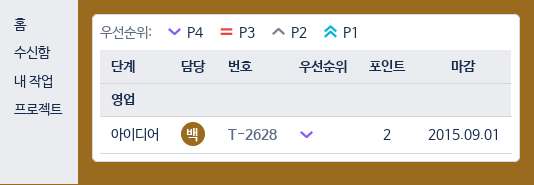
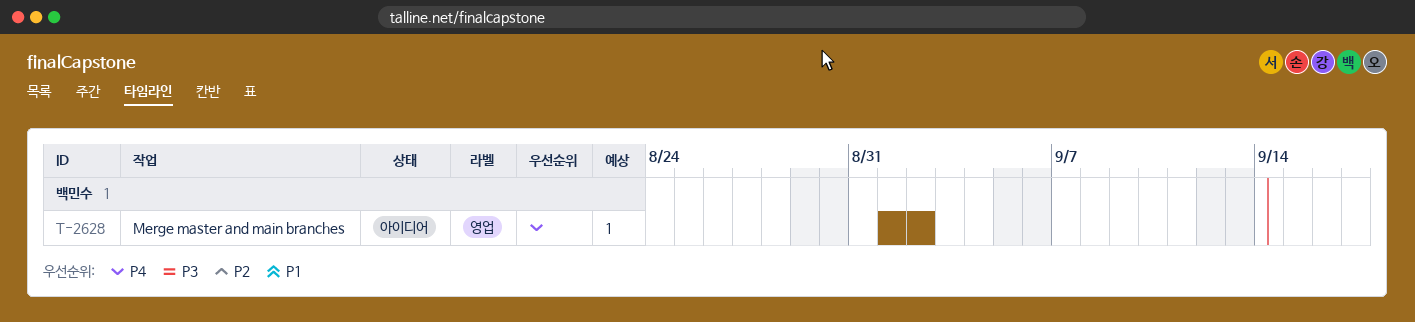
T-2628, estimate: 2 -> 1
T-2628, due: Sep 1 -> Sep 2

